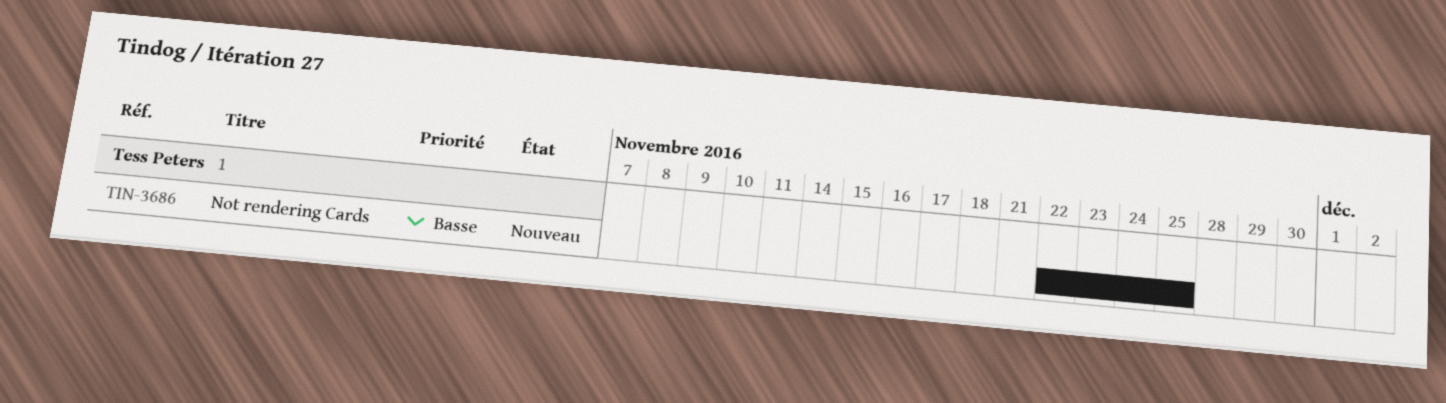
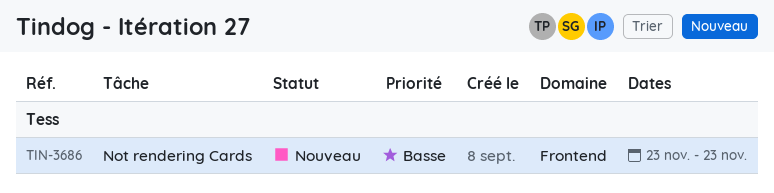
TIN-3686, start: Nov 22 -> Nov 23
TIN-3686, due: Nov 25 -> Nov 23

